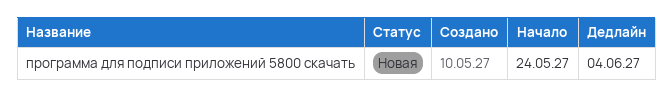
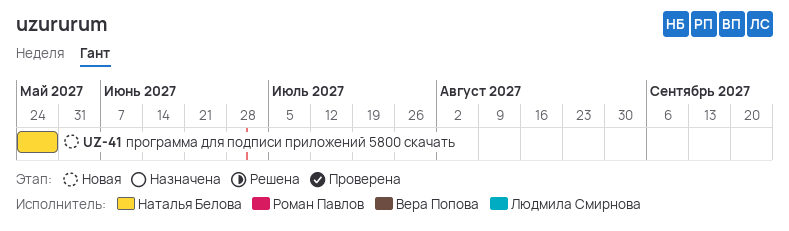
программа для подписи приложений 5800 скачать, due: Jun 4 -> May 28

